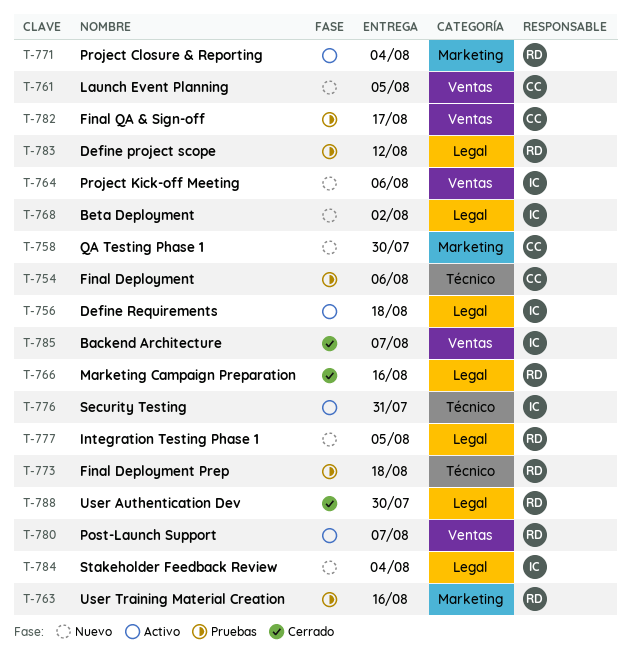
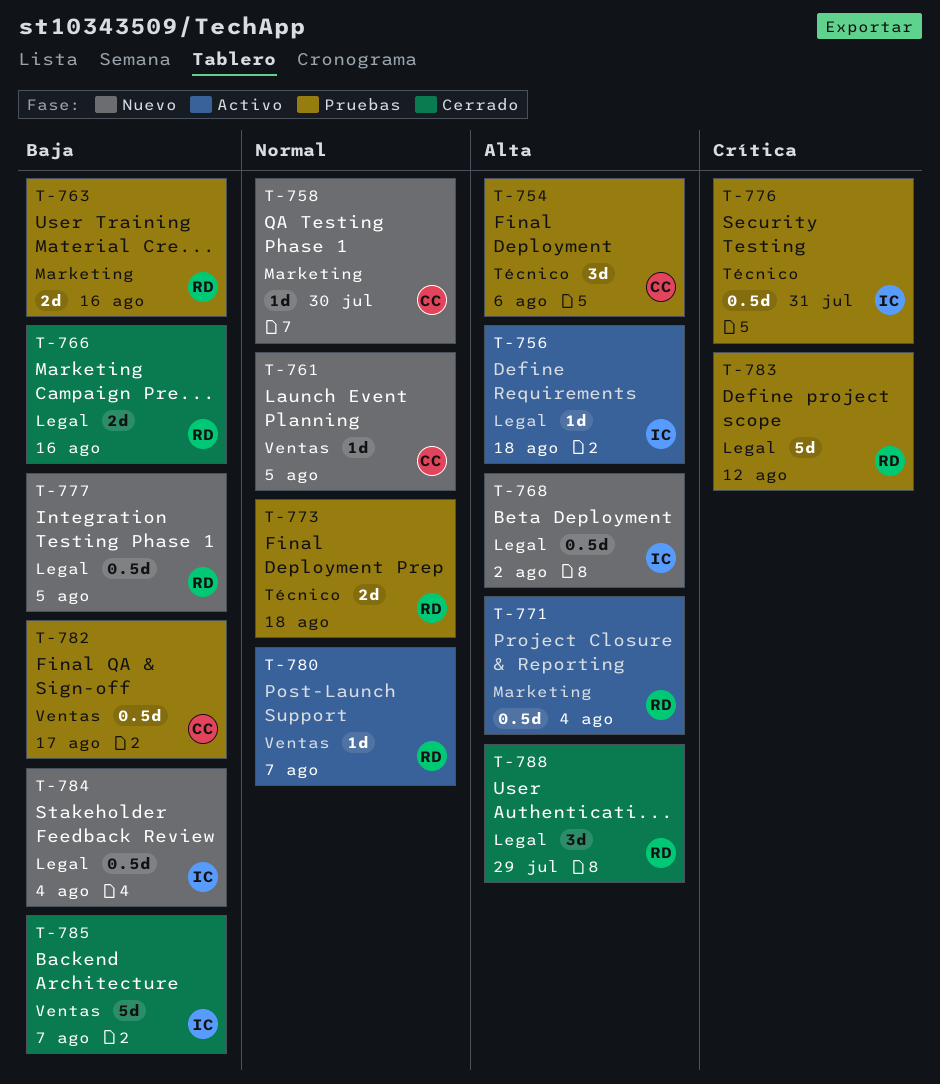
T-764: present -> none
T-776, status: Activo -> Pruebas
T-788, due: Jul 30 -> Jul 29

